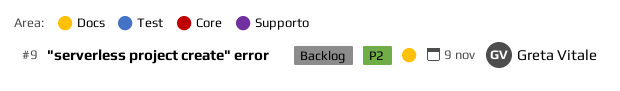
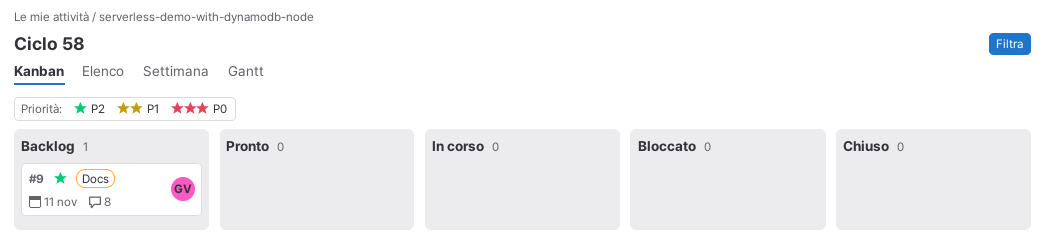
#9, due: Nov 9 -> Nov 11

